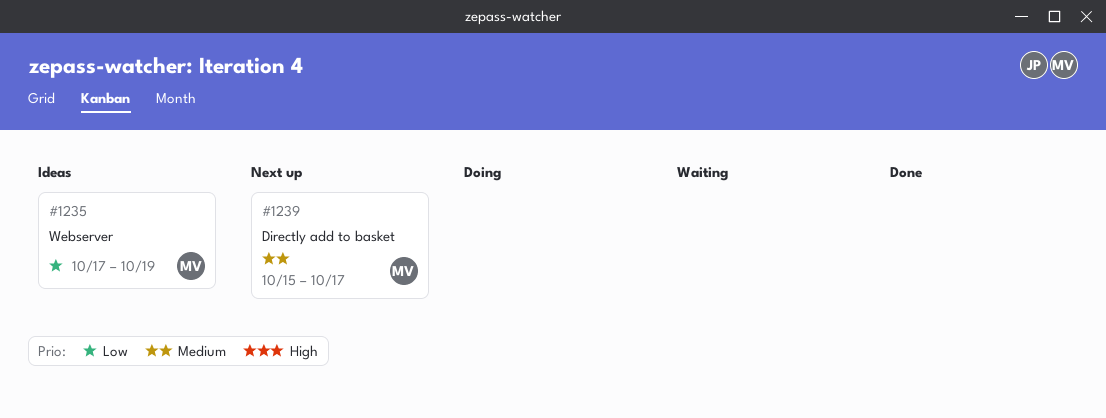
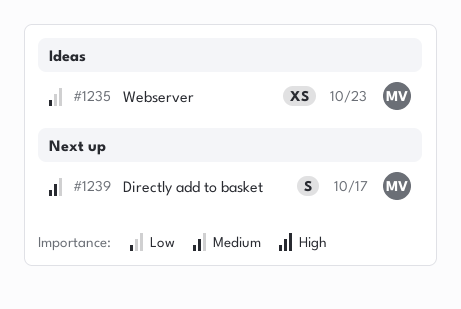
#1235, due: Oct 19 -> Oct 23

